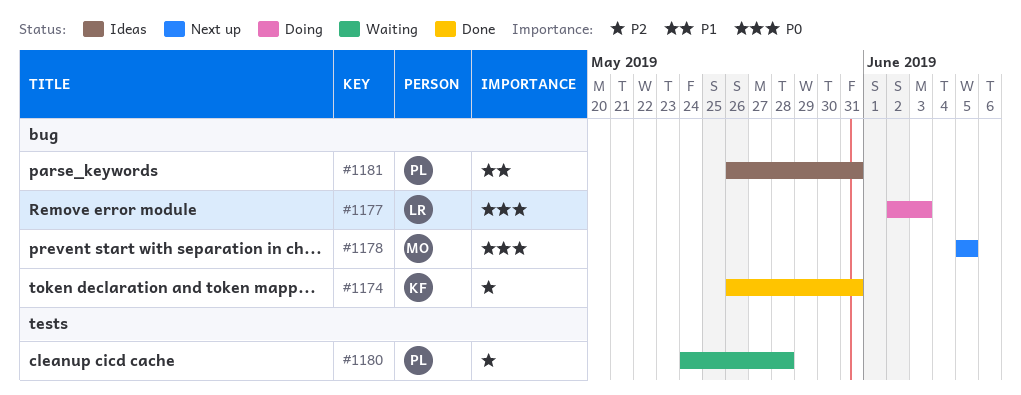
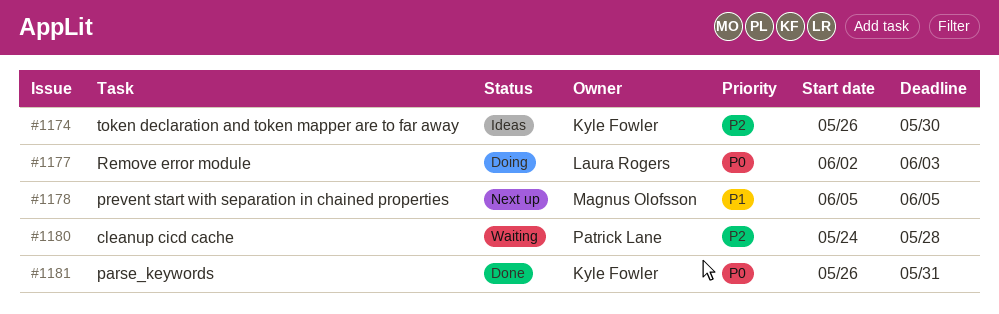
#1174, status: Done -> Ideas
#1174, due: May 31 -> May 30
#1178, priority: P0 -> P1
#1181, status: Ideas -> Done
#1181, owner: Patrick Lane -> Kyle Fowler
#1181, priority: P1 -> P0

